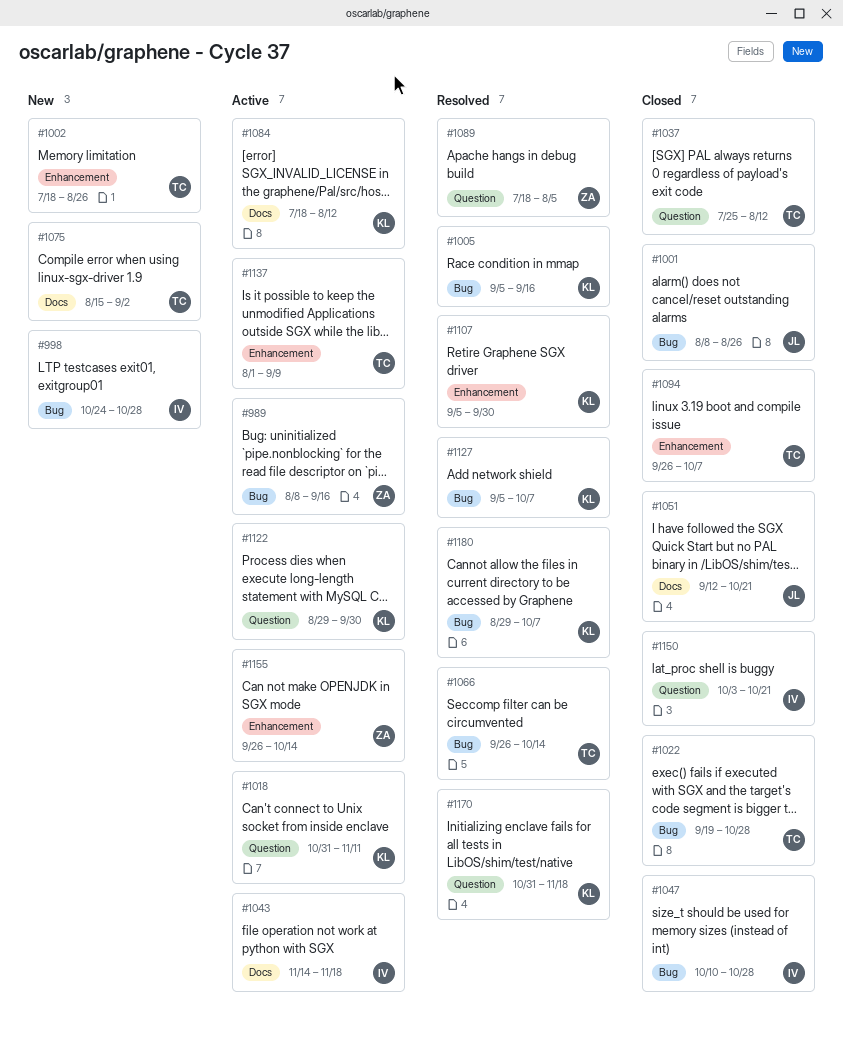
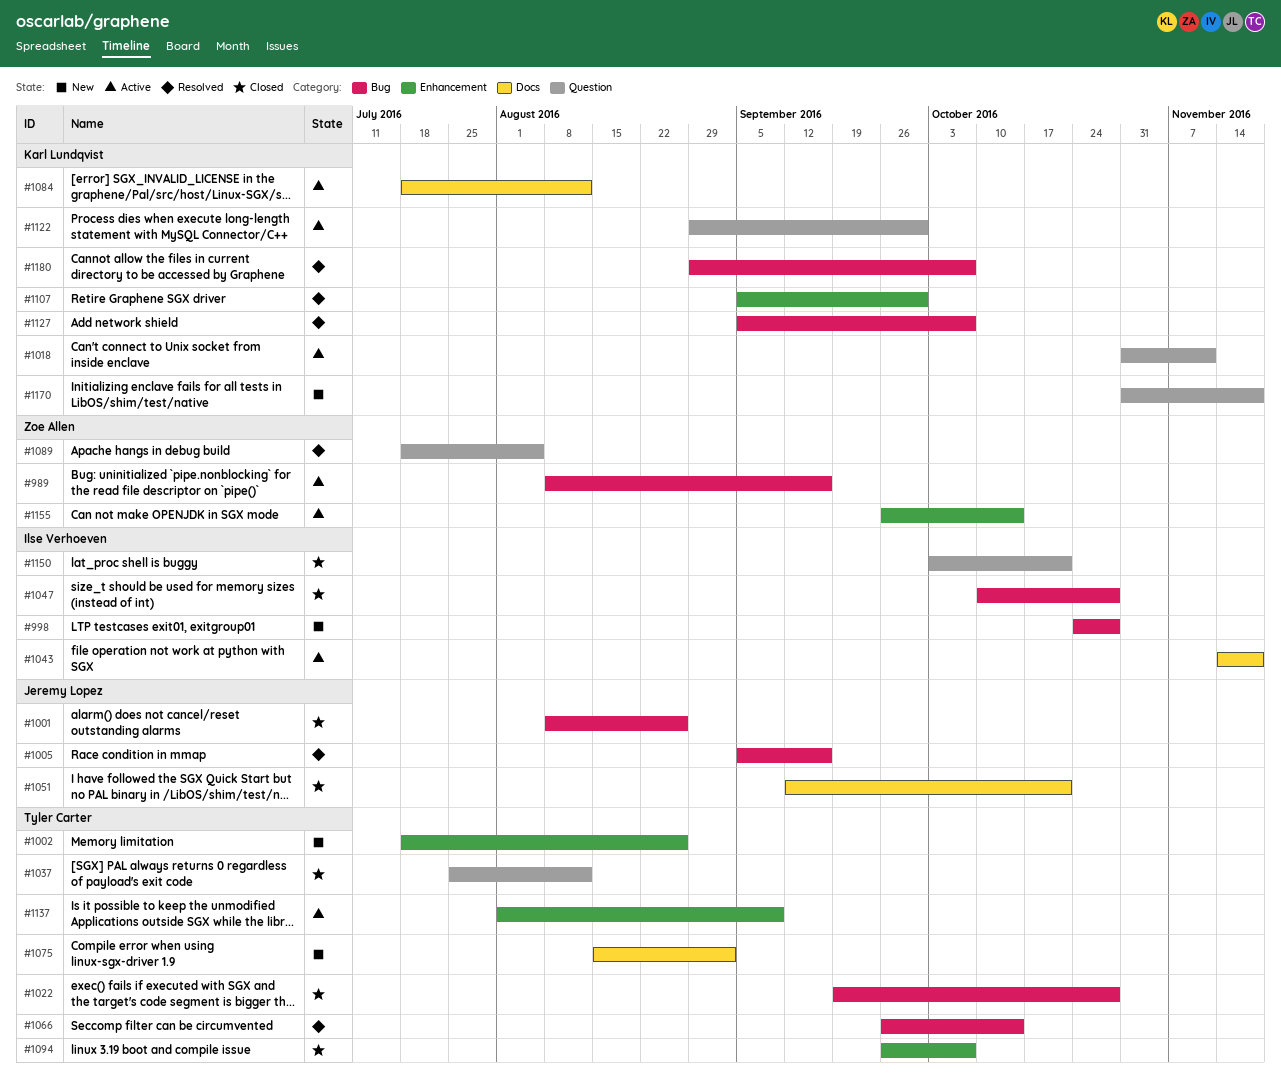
#1005, owner: Karl Lundqvist -> Jeremy Lopez
#1170, status: Resolved -> New

